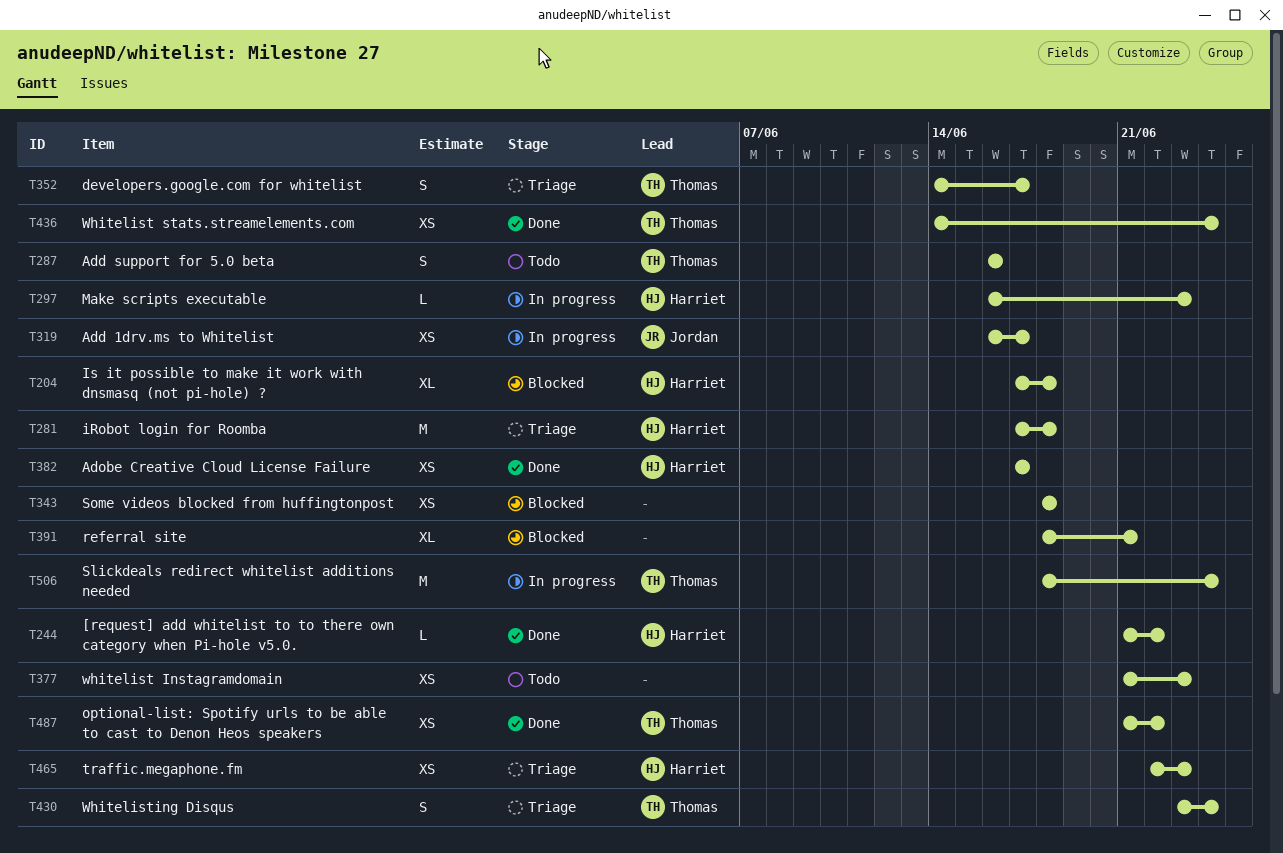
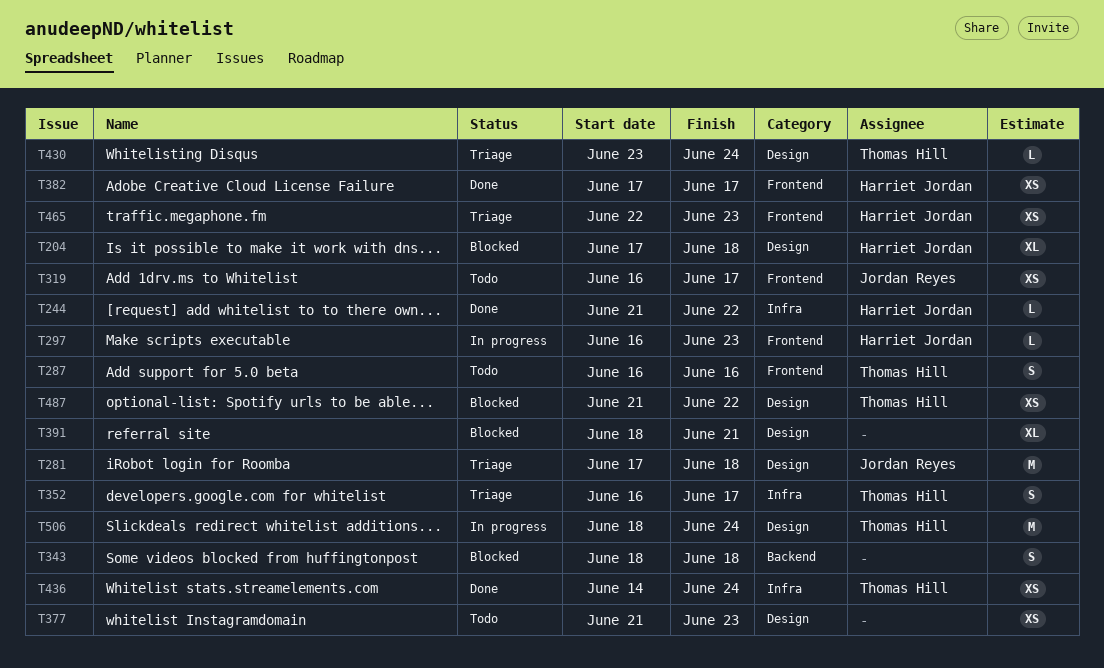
T281, owner: Harriet Jordan -> Jordan Reyes
T319, status: In progress -> Todo
T343, estimate: XS -> S
T352, start: Jun 14 -> Jun 16
T430, estimate: S -> L
T487, status: Done -> Blocked

